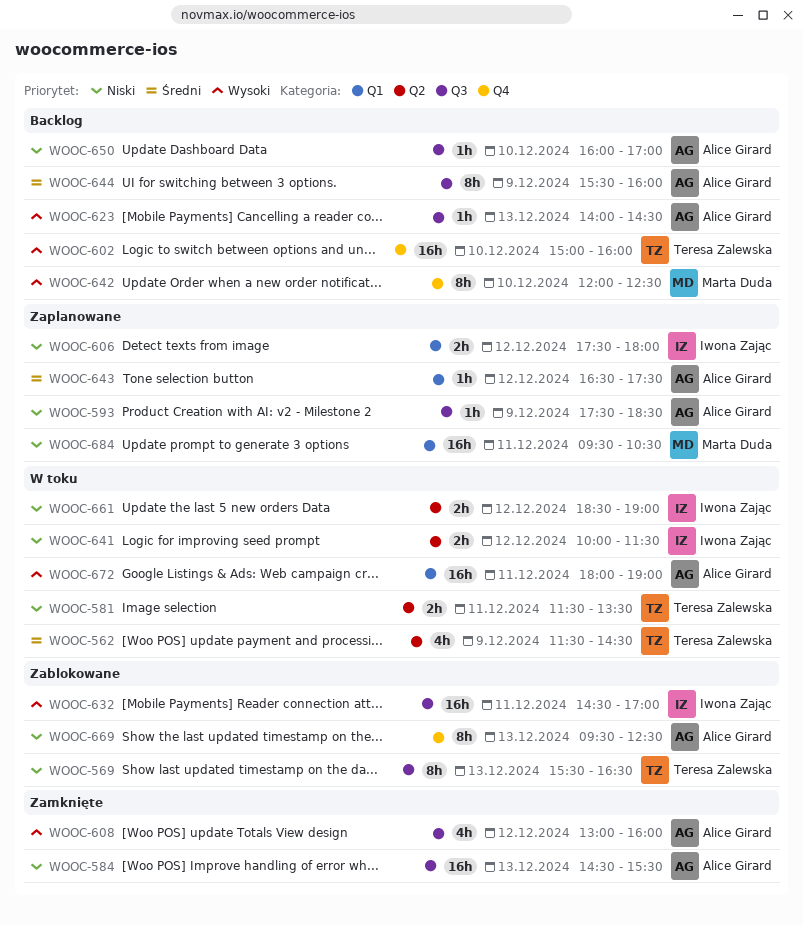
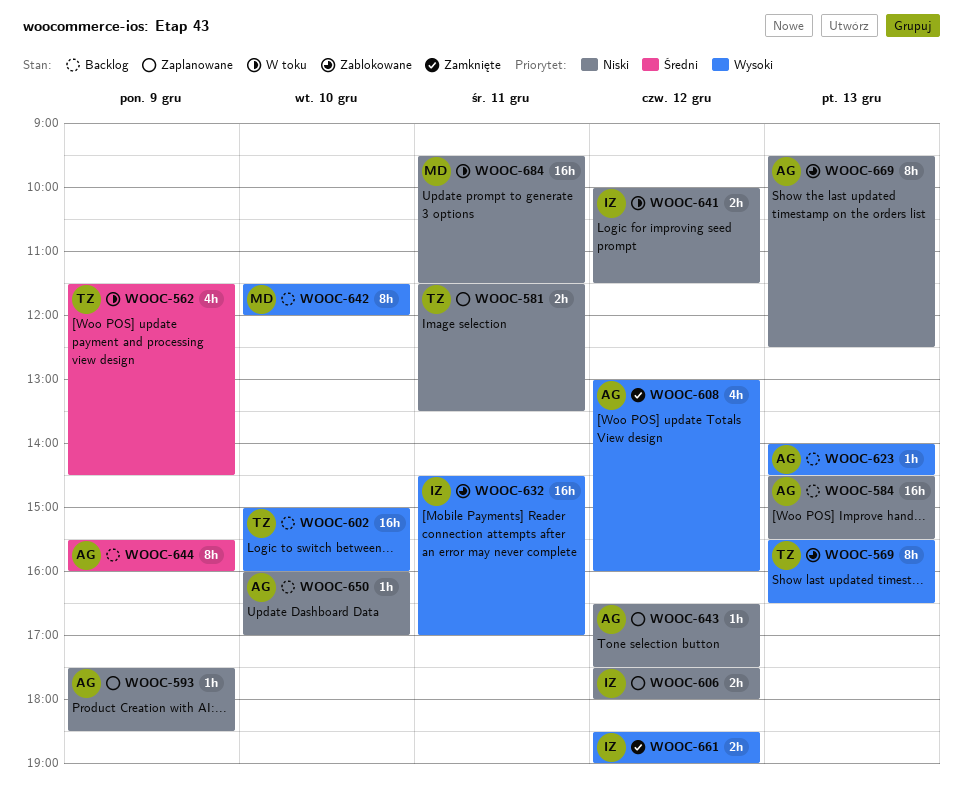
WOOC-569, priority: Niski -> Wysoki
WOOC-581, status: W toku -> Zaplanowane
WOOC-584, status: Zamknięte -> Backlog
WOOC-642, begins: 12:00 -> 11:30
WOOC-642, ends: 12:30 -> 12:00
WOOC-643, priority: Średni -> Niski
WOOC-661, status: W toku -> Zamknięte
WOOC-661, priority: Niski -> Wysoki
WOOC-672: present -> none
WOOC-684, status: Zaplanowane -> W toku
WOOC-684, ends: 10:30 -> 11:30

